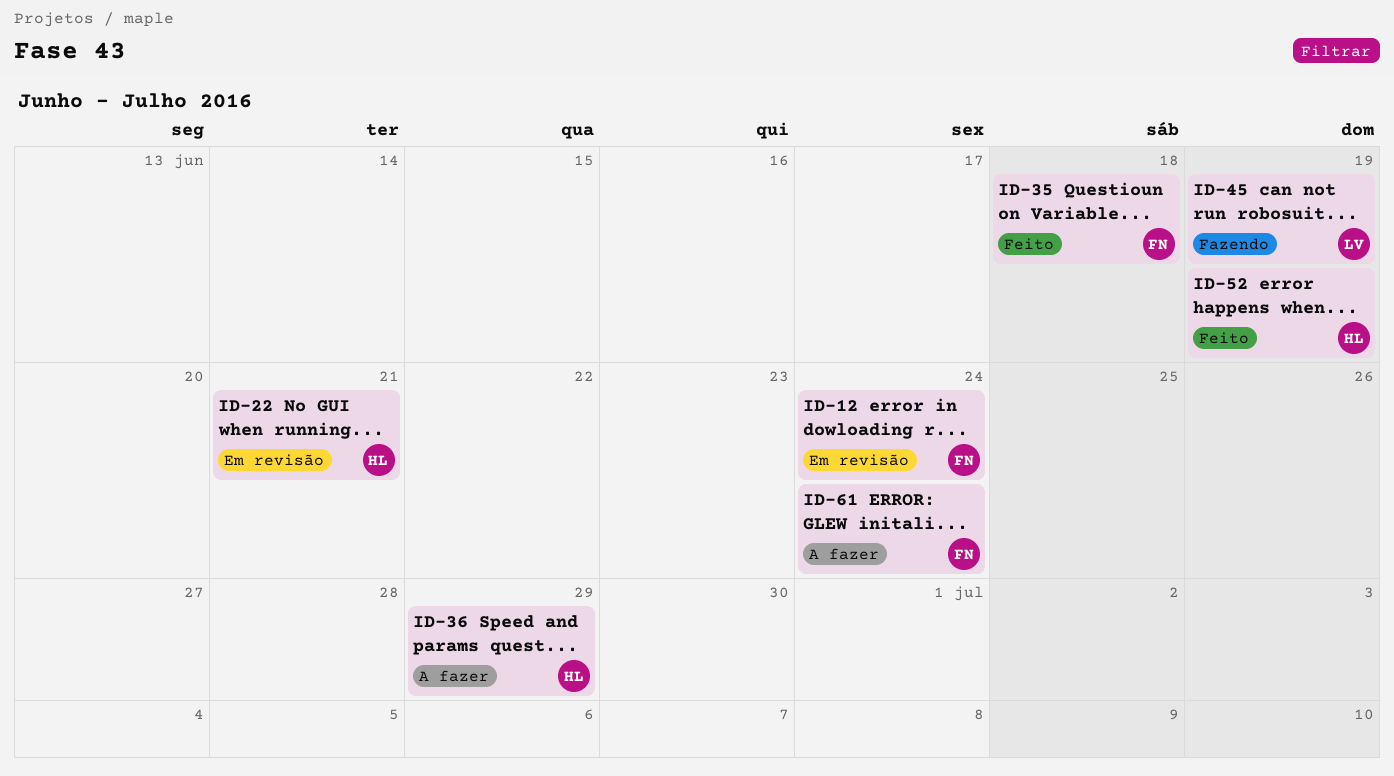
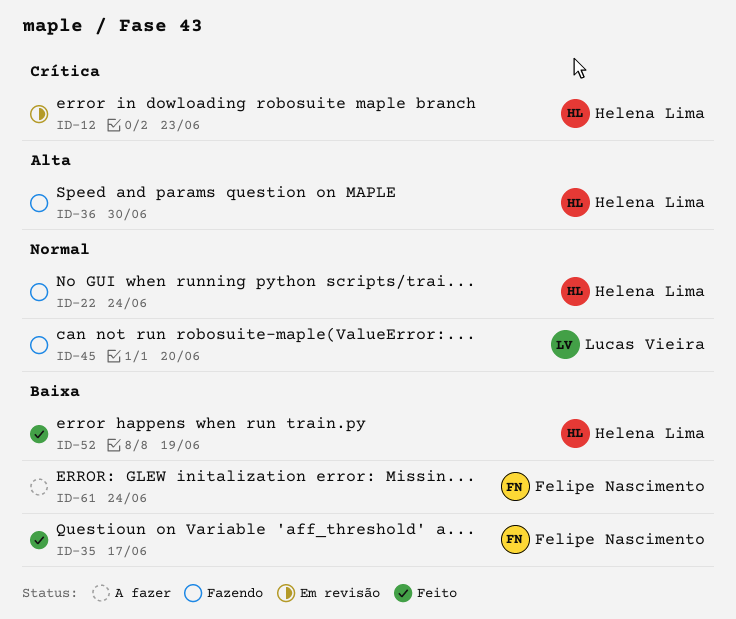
ID-12, owner: Felipe Nascimento -> Helena Lima
ID-12, due: Jun 24 -> Jun 23
ID-22, status: Em revisão -> Fazendo
ID-22, due: Jun 21 -> Jun 24
ID-35, due: Jun 18 -> Jun 17
ID-36, status: A fazer -> Fazendo
ID-36, due: Jun 29 -> Jun 30
ID-45, due: Jun 19 -> Jun 20

